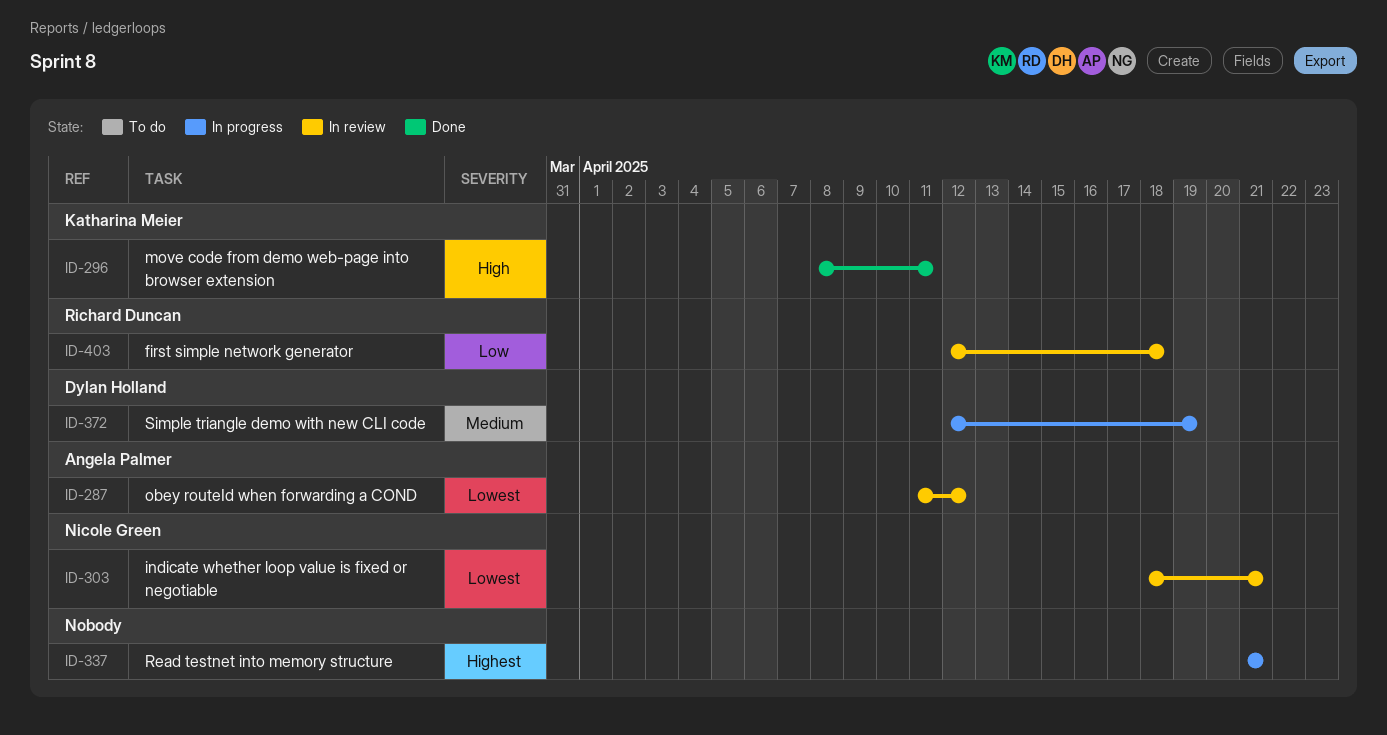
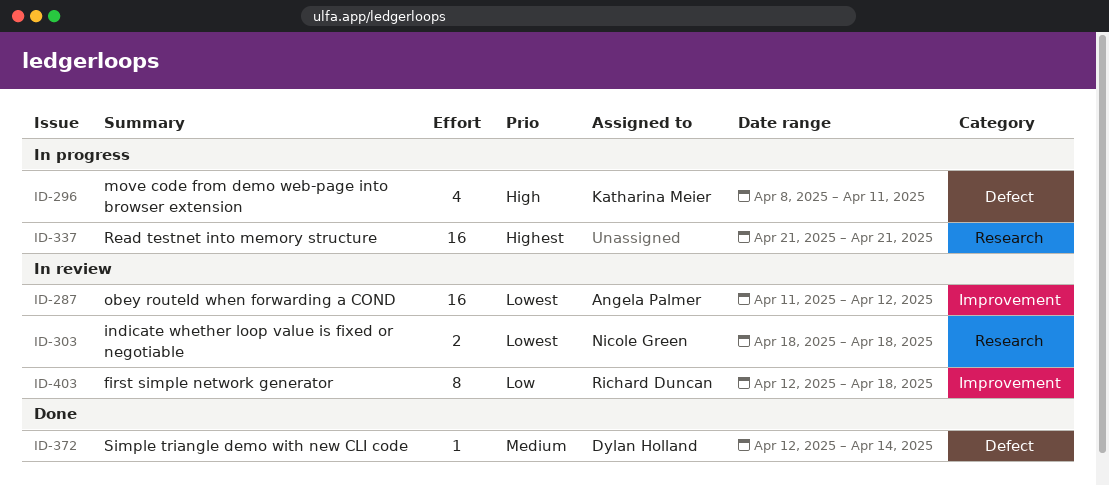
ID-296, status: Done -> In progress
ID-303, due: Apr 21 -> Apr 18
ID-372, status: In progress -> Done
ID-372, due: Apr 19 -> Apr 14

